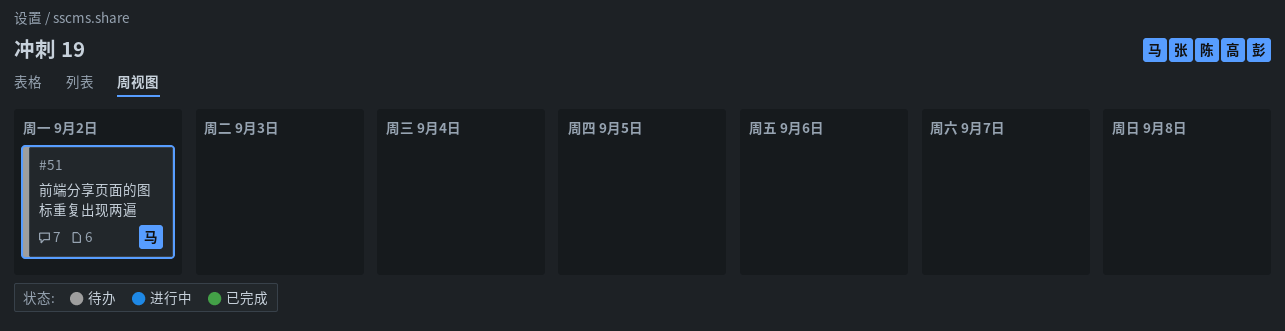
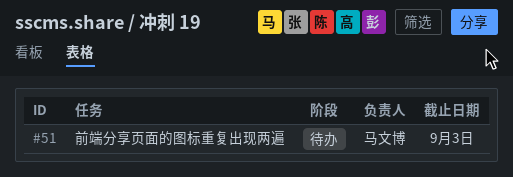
#51, due: Sep 2 -> Sep 3

